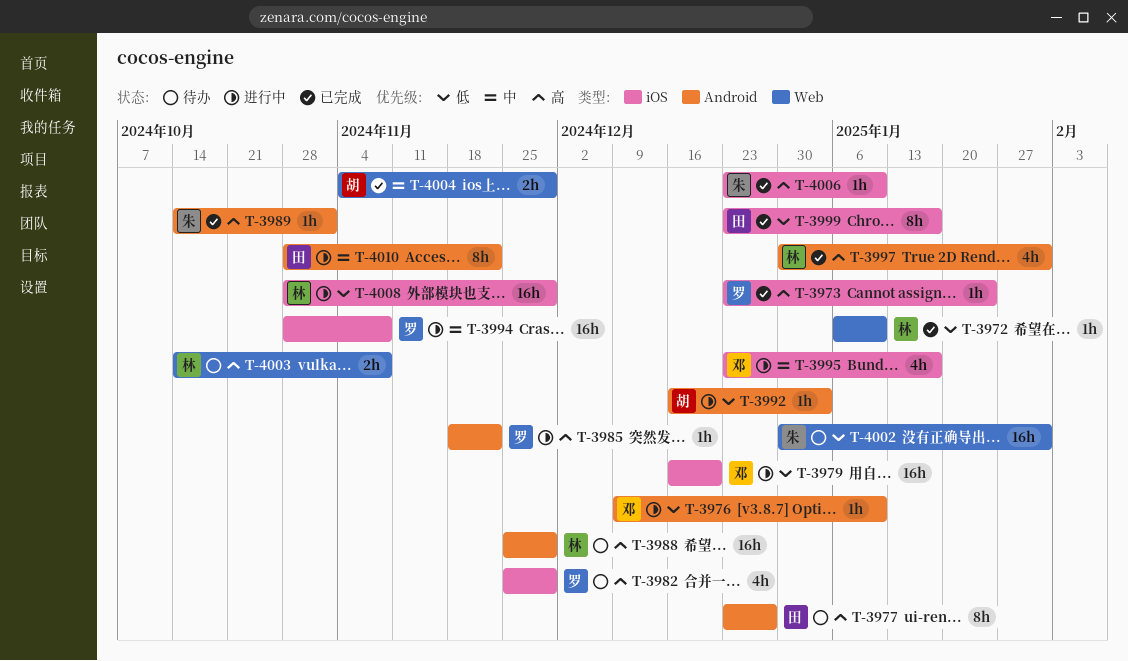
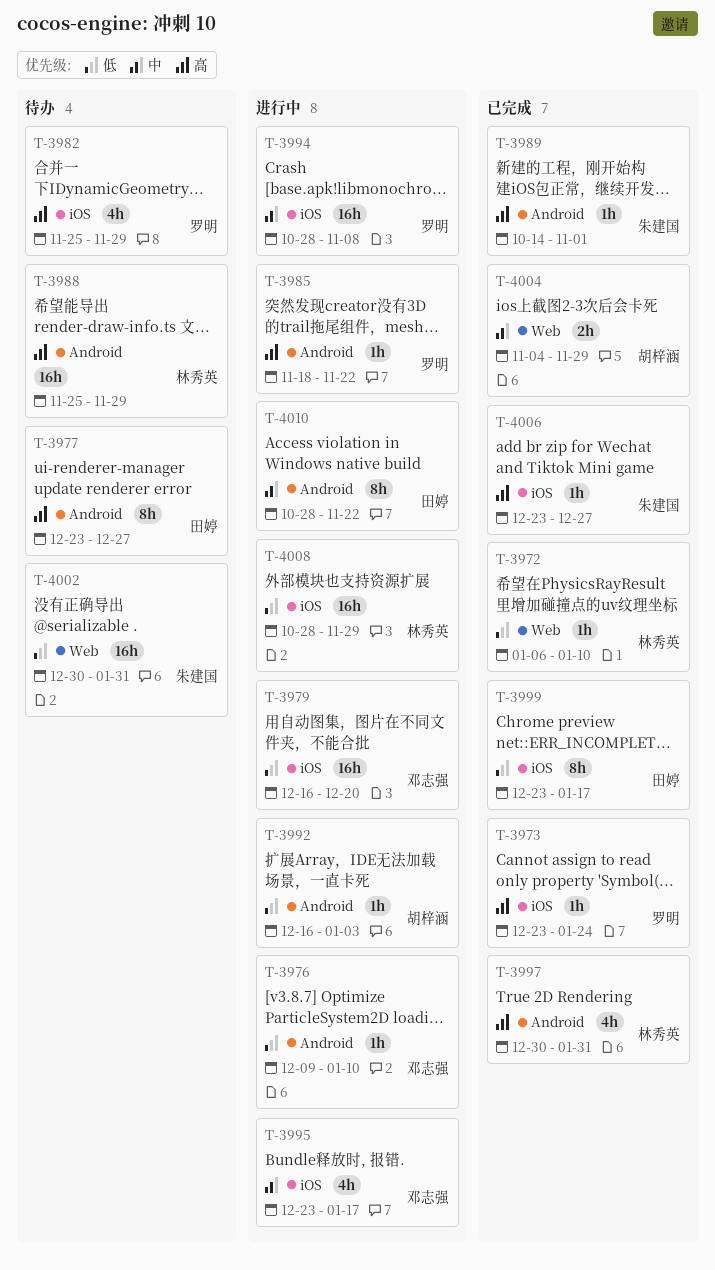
T-4003: present -> none
T-4006, due: Jan 10 -> Dec 27

